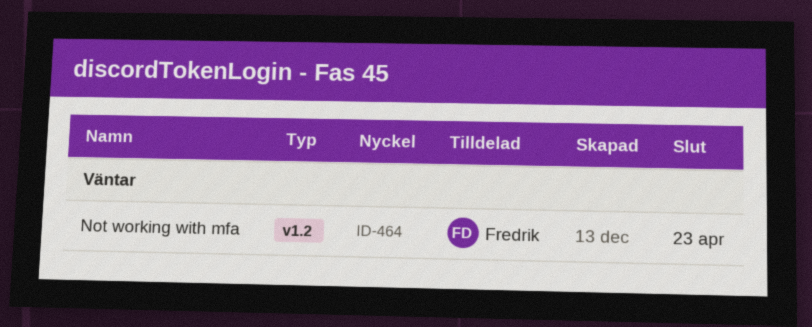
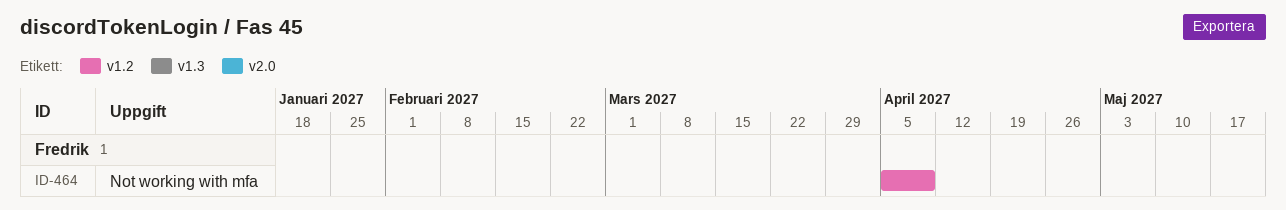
ID-464, due: Apr 23 -> Apr 9

